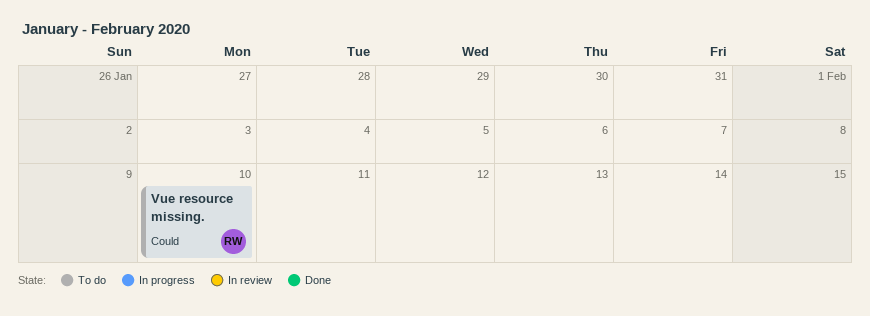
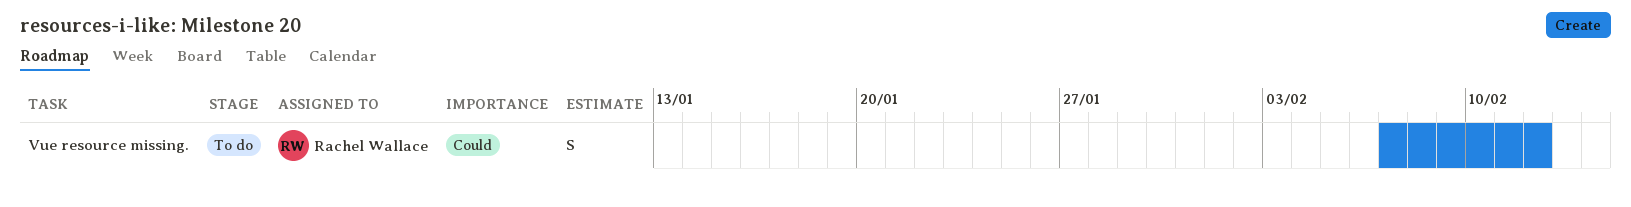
Vue resource missing., due: Feb 10 -> Feb 12

